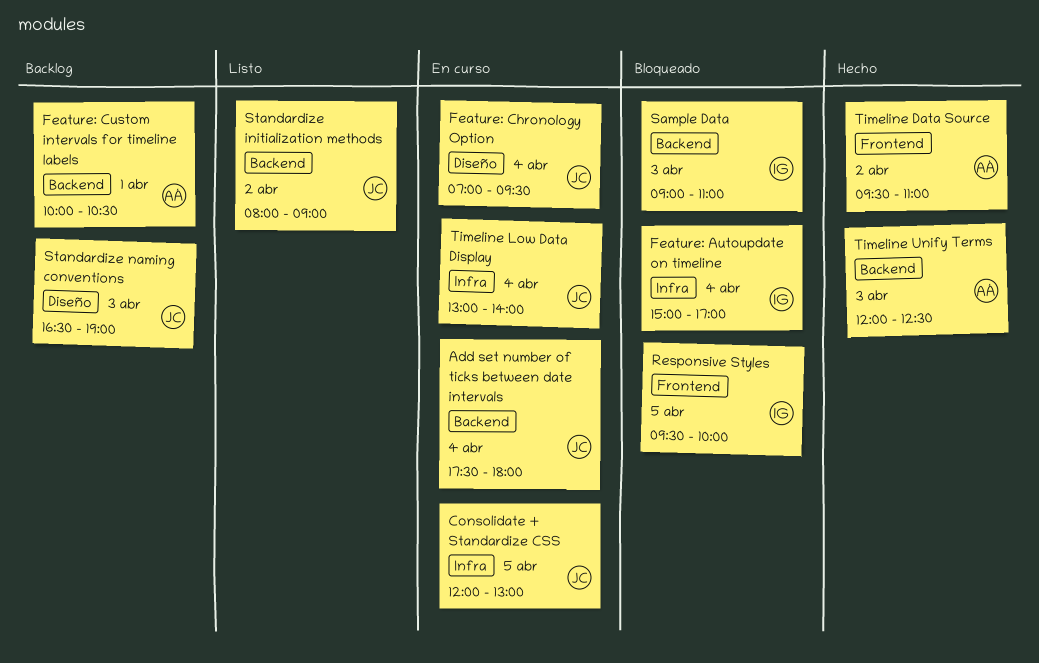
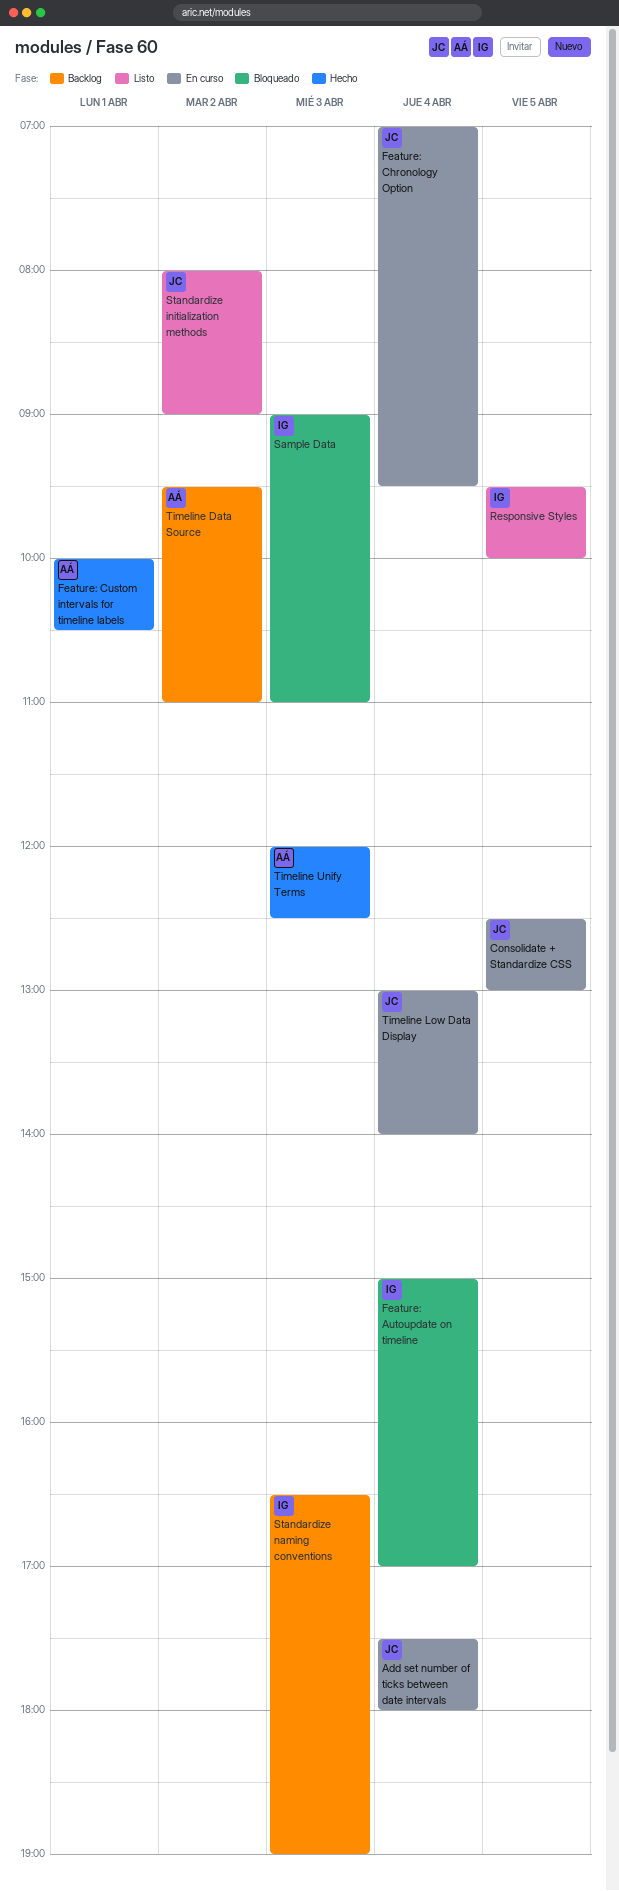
Consolidate + Standardize CSS, begins: 12:00 -> 12:30
Feature: Custom intervals for timeline labels, status: Backlog -> Hecho
Responsive Styles, status: Bloqueado -> Listo
Standardize naming conventions, owner: JC -> IG
Timeline Data Source, status: Hecho -> Backlog

